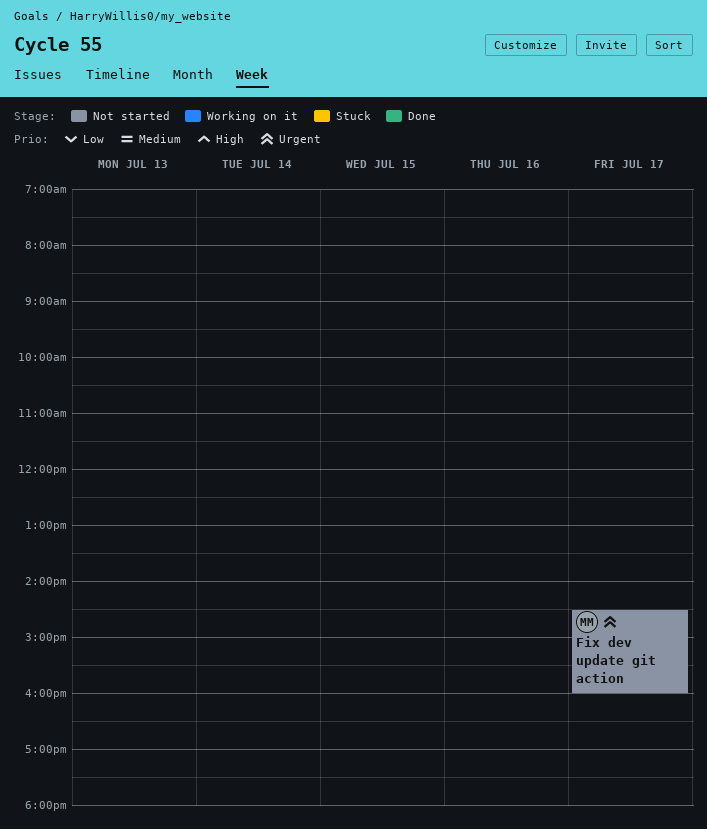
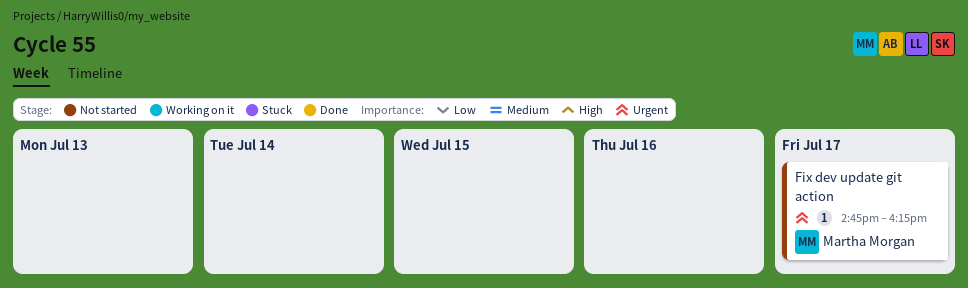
Fix dev update git action, begins: 14:30 -> 14:45
Fix dev update git action, ends: 16:00 -> 16:15

